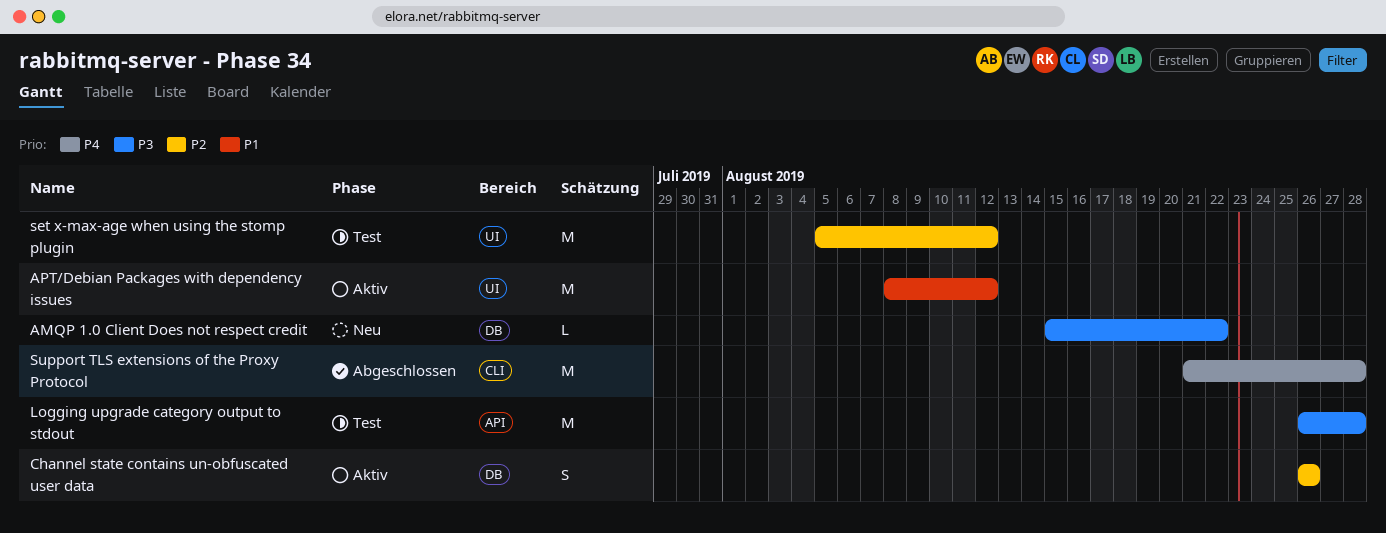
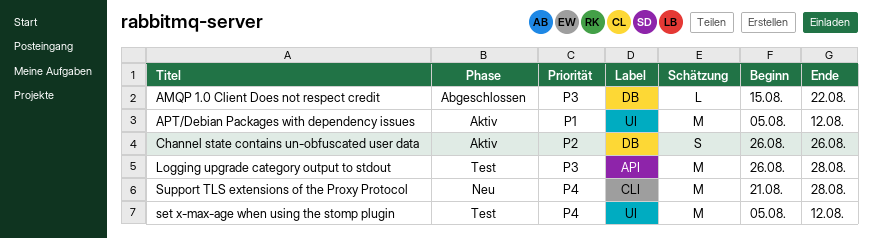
AMQP 1.0 Client Does not respect credit, status: Neu -> Abgeschlossen
APT/Debian Packages with dependency issues, start: Aug 8 -> Aug 5
set x-max-age when using the stomp plugin, priority: P2 -> P4
Support TLS extensions of the Proxy Protocol, status: Abgeschlossen -> Neu

